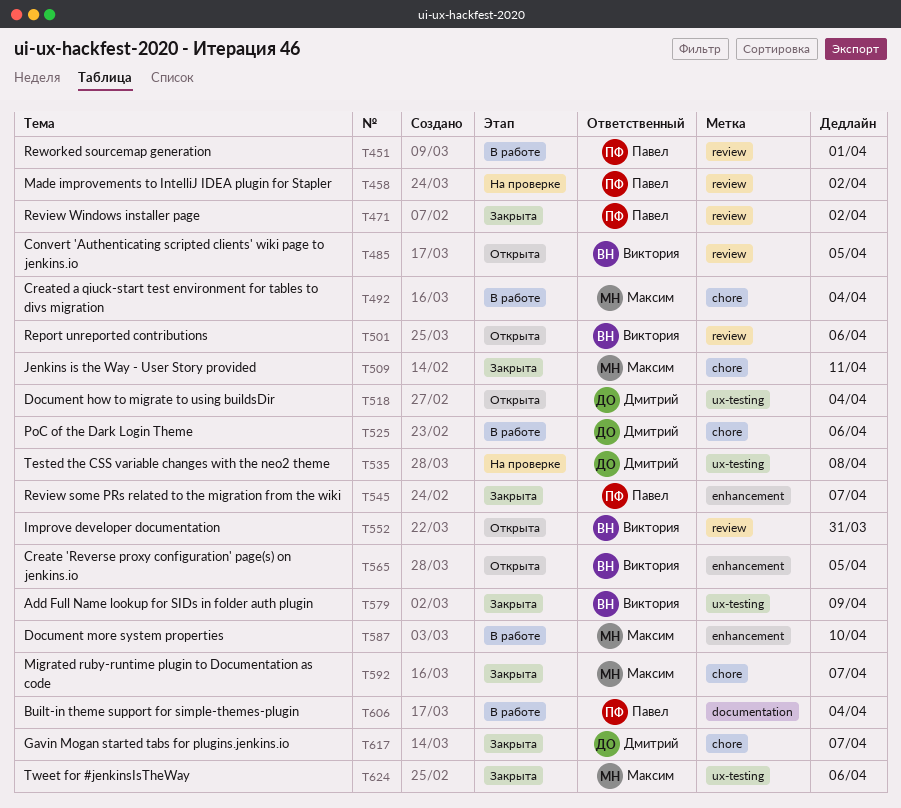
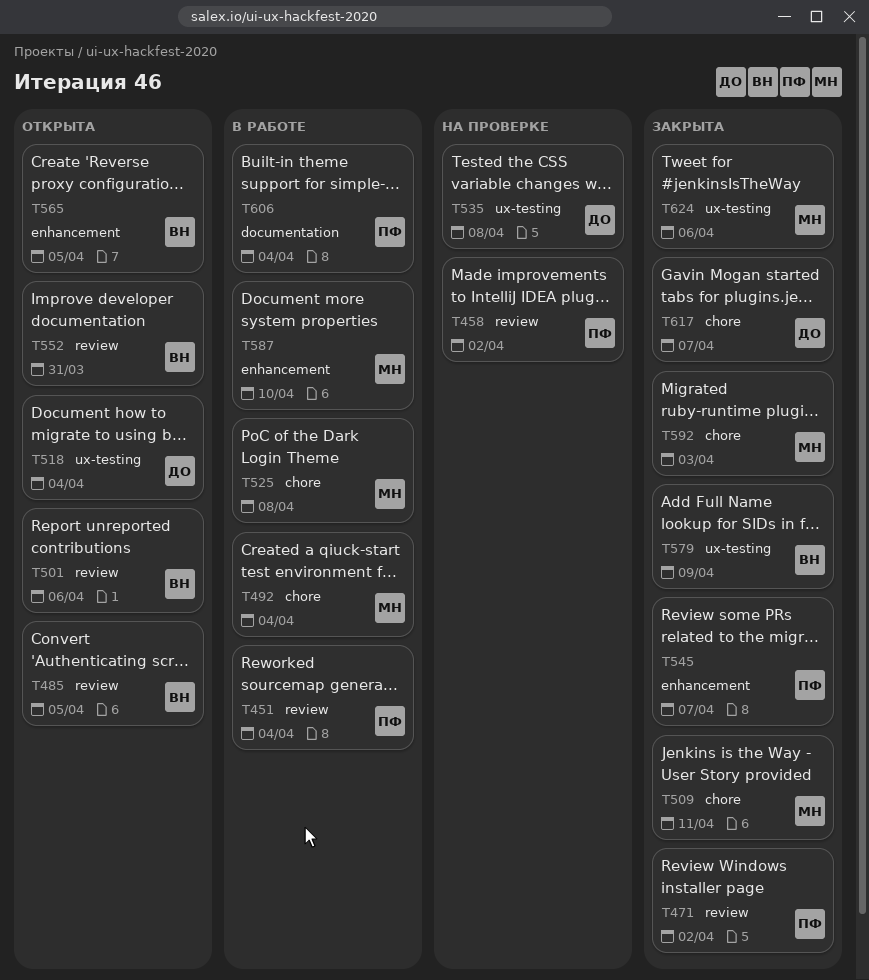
T451, due: Apr 1 -> Apr 4
T525, owner: Дмитрий -> Максим
T525, due: Apr 6 -> Apr 8
T592, due: Apr 7 -> Apr 3

